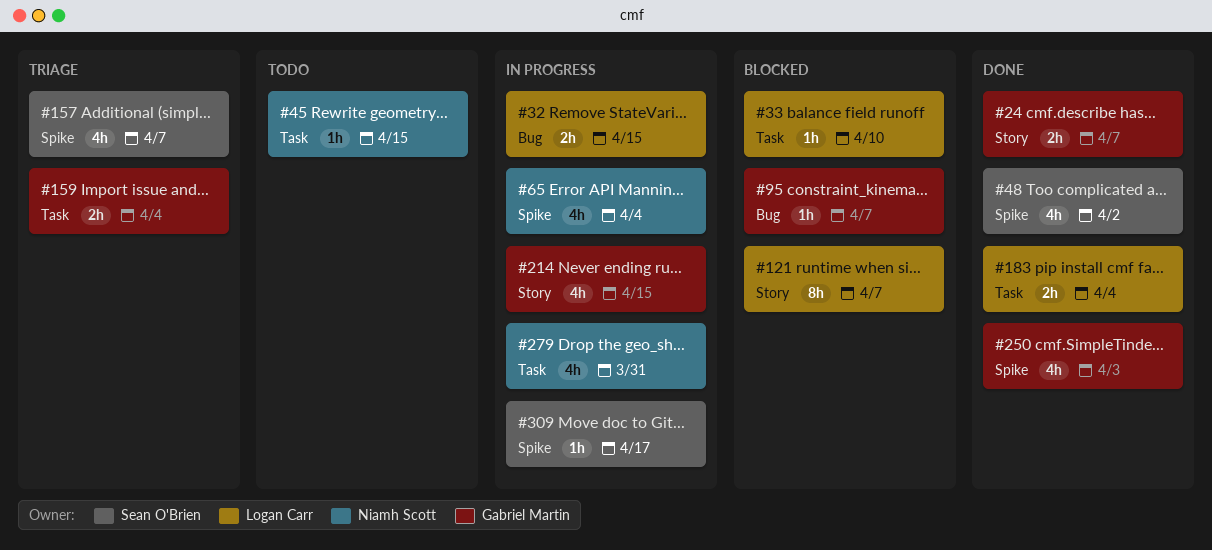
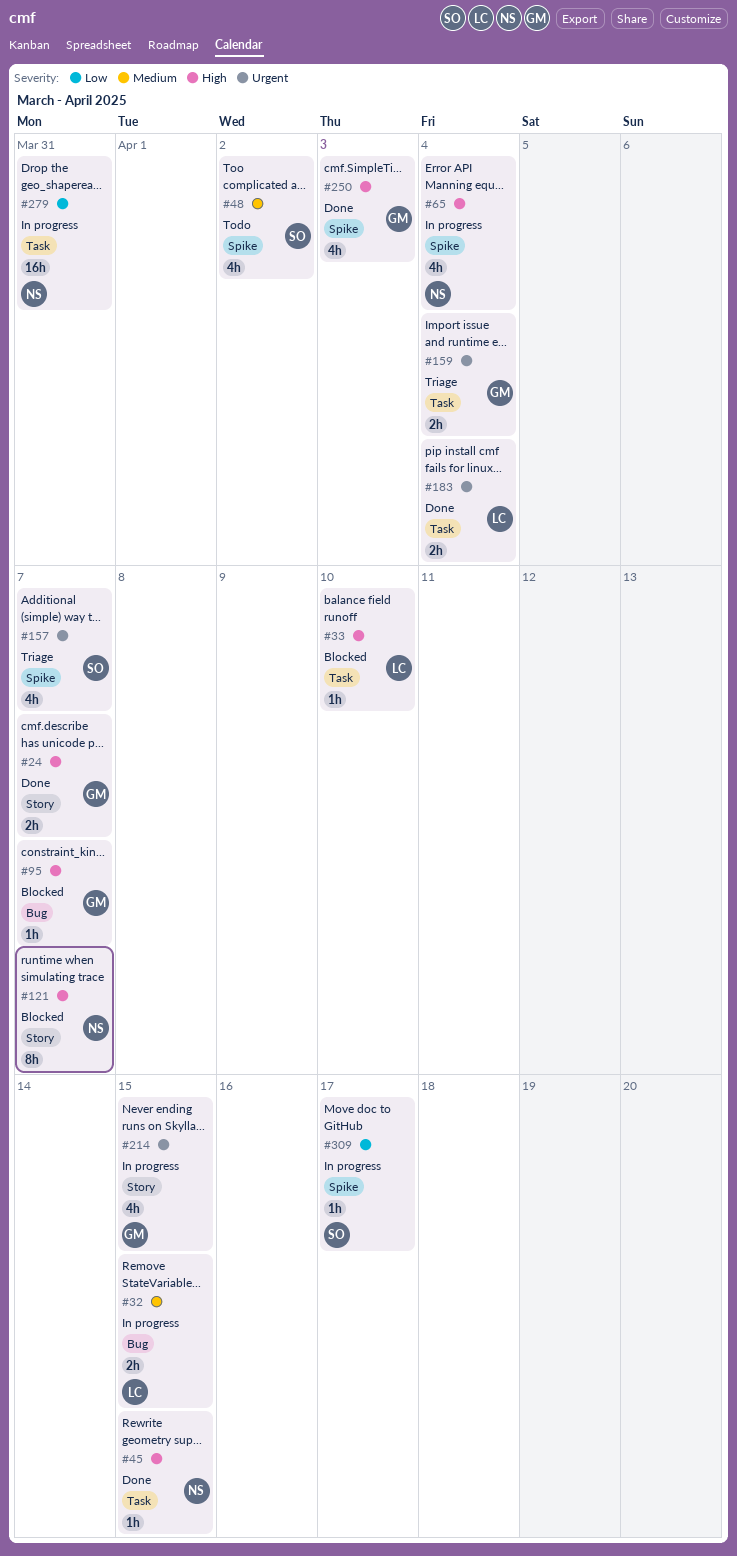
#45, status: Todo -> Done
#48, status: Done -> Todo
#121, owner: Logan Carr -> Niamh Scott
#279, estimate: 4h -> 16h

